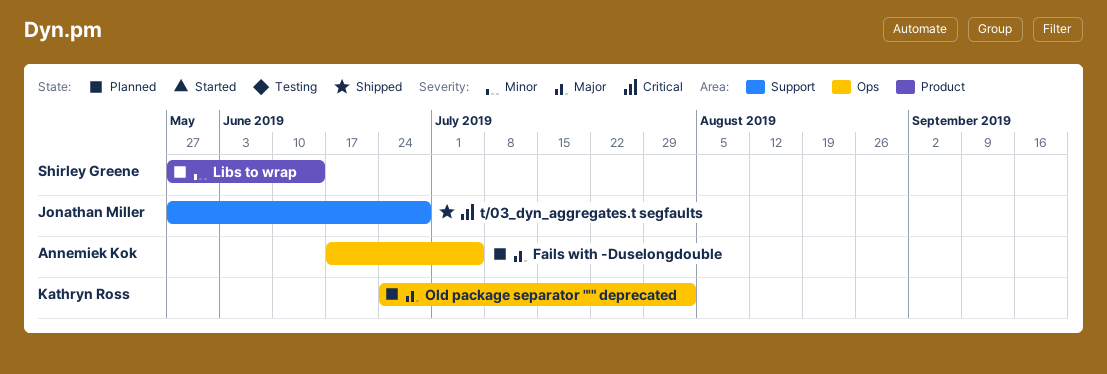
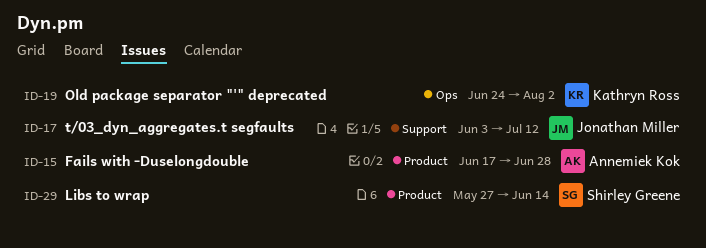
Fails with -Duselongdouble, label: Ops -> Product
Fails with -Duselongdouble, due: Jul 5 -> Jun 28
t/03_dyn_aggregates.t segfaults, start: May 27 -> Jun 3
t/03_dyn_aggregates.t segfaults, due: Jun 28 -> Jul 12

